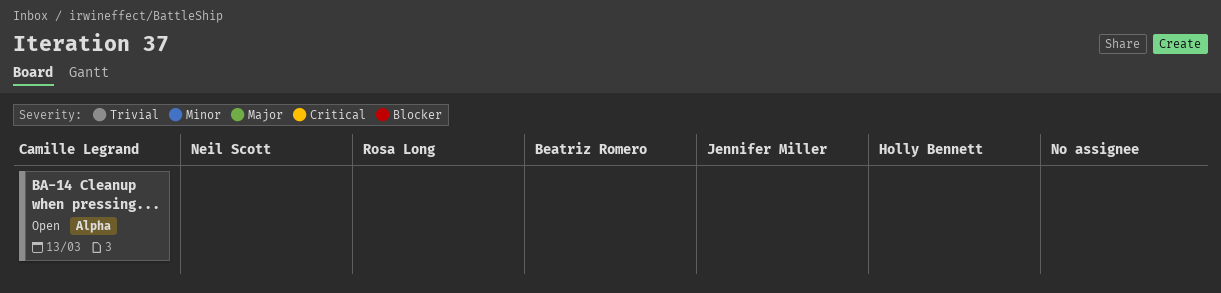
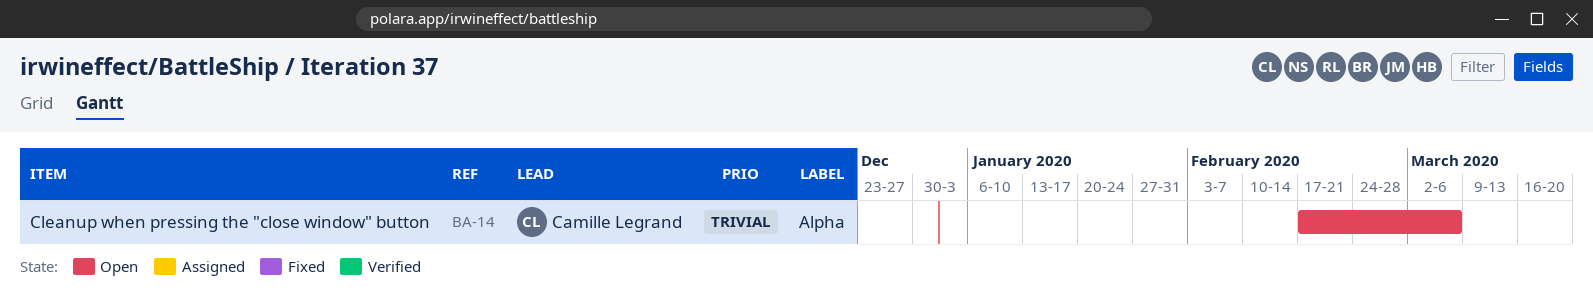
BA-14, due: Mar 13 -> Mar 6

